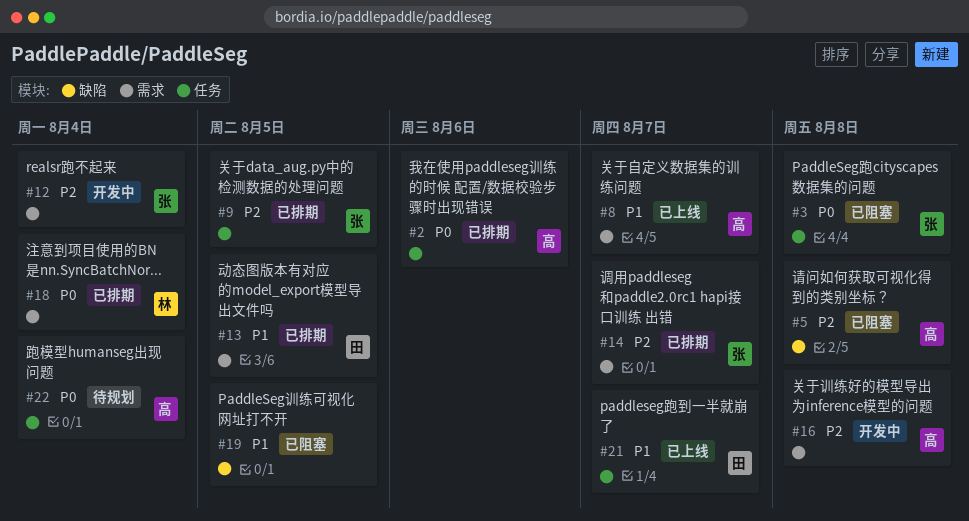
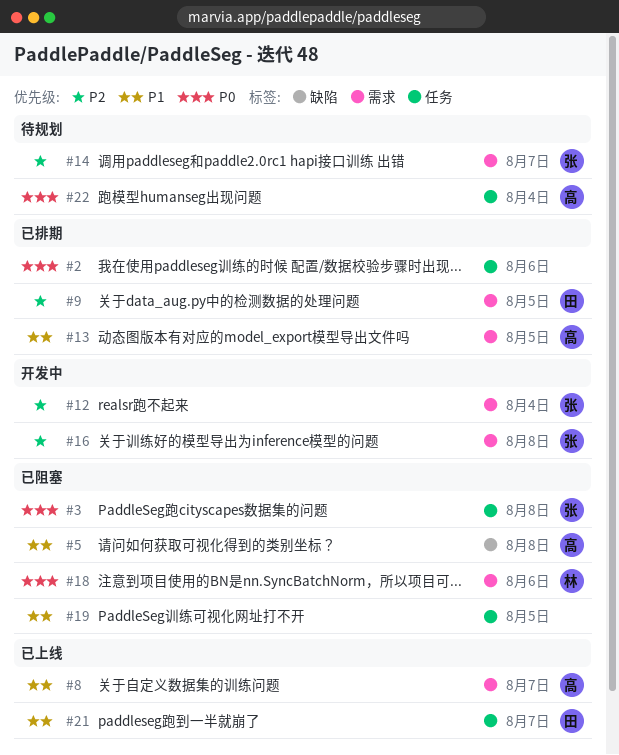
#2, owner: 高 -> none
#5, priority: P2 -> P1
#9, owner: 张 -> 田
#9, label: 任务 -> 需求
#13, owner: 田 -> 高
#14, status: 已排期 -> 待规划
#16, owner: 高 -> 张
#18, status: 已排期 -> 已阻塞
#18, due: Aug 4 -> Aug 6
#19, label: 缺陷 -> 任务

